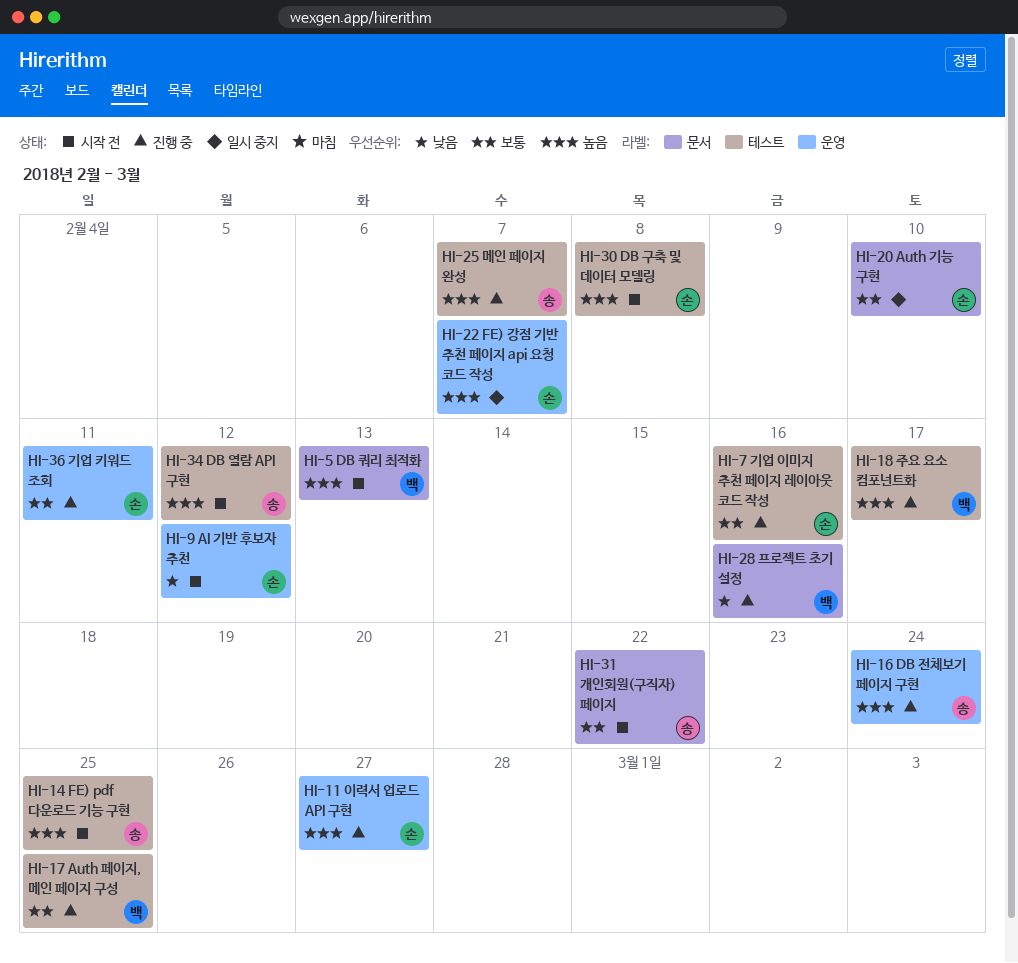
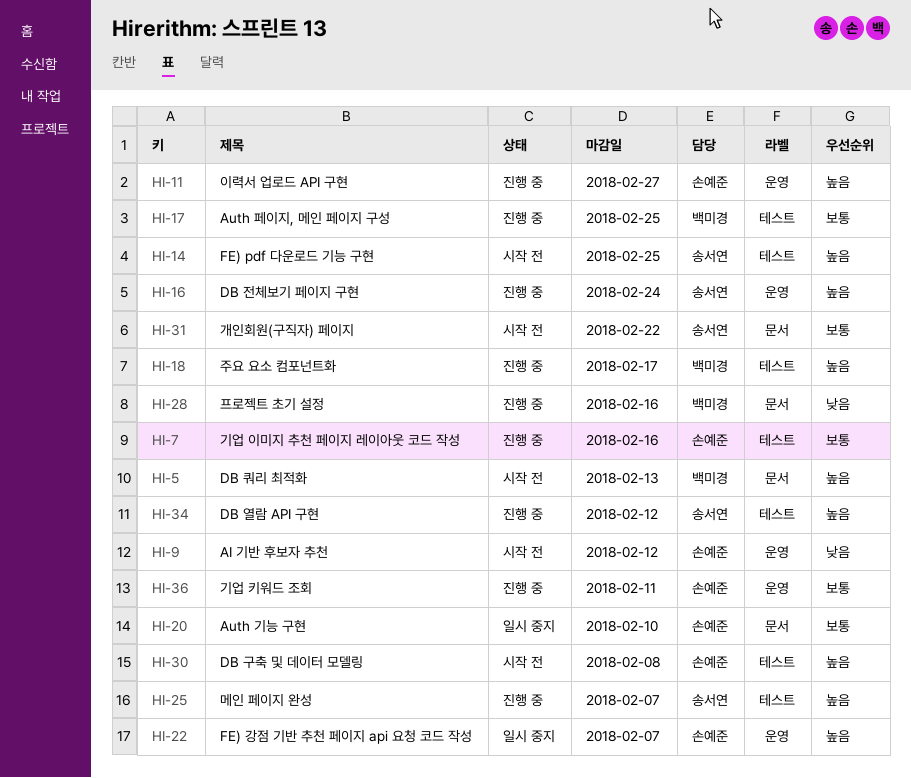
HI-34, status: 시작 전 -> 진행 중

